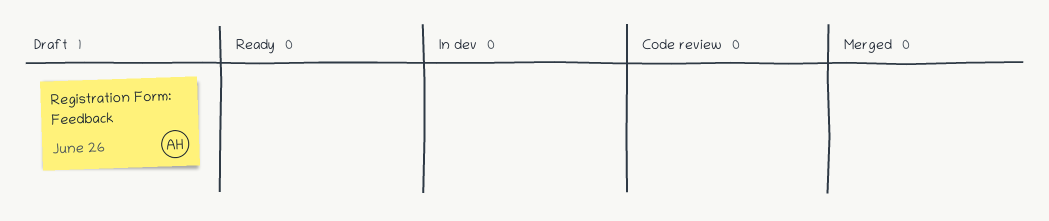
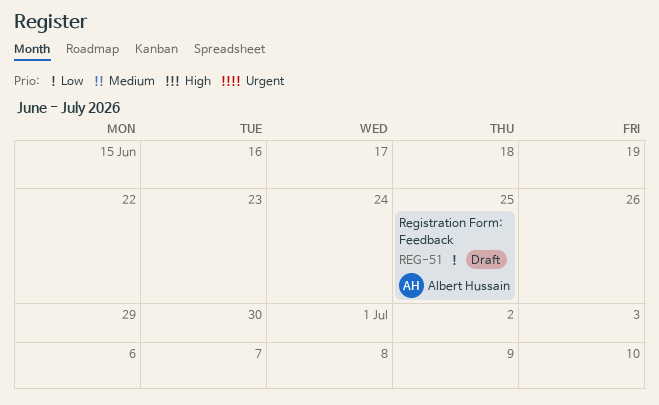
Registration Form: Feedback, due: Jun 26 -> Jun 25

